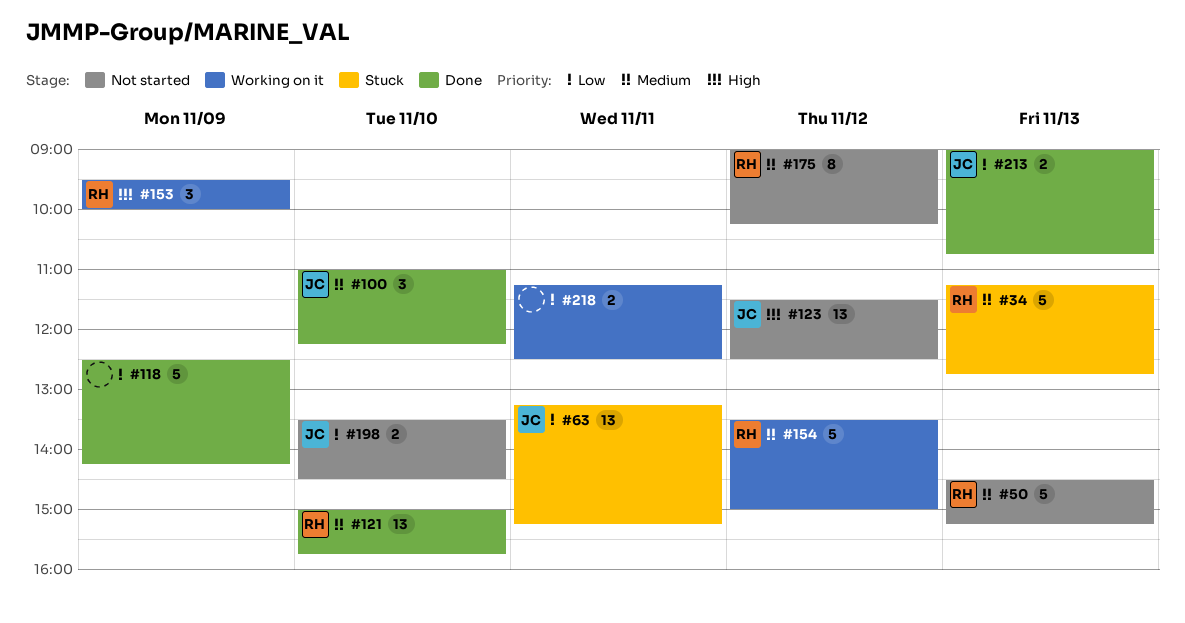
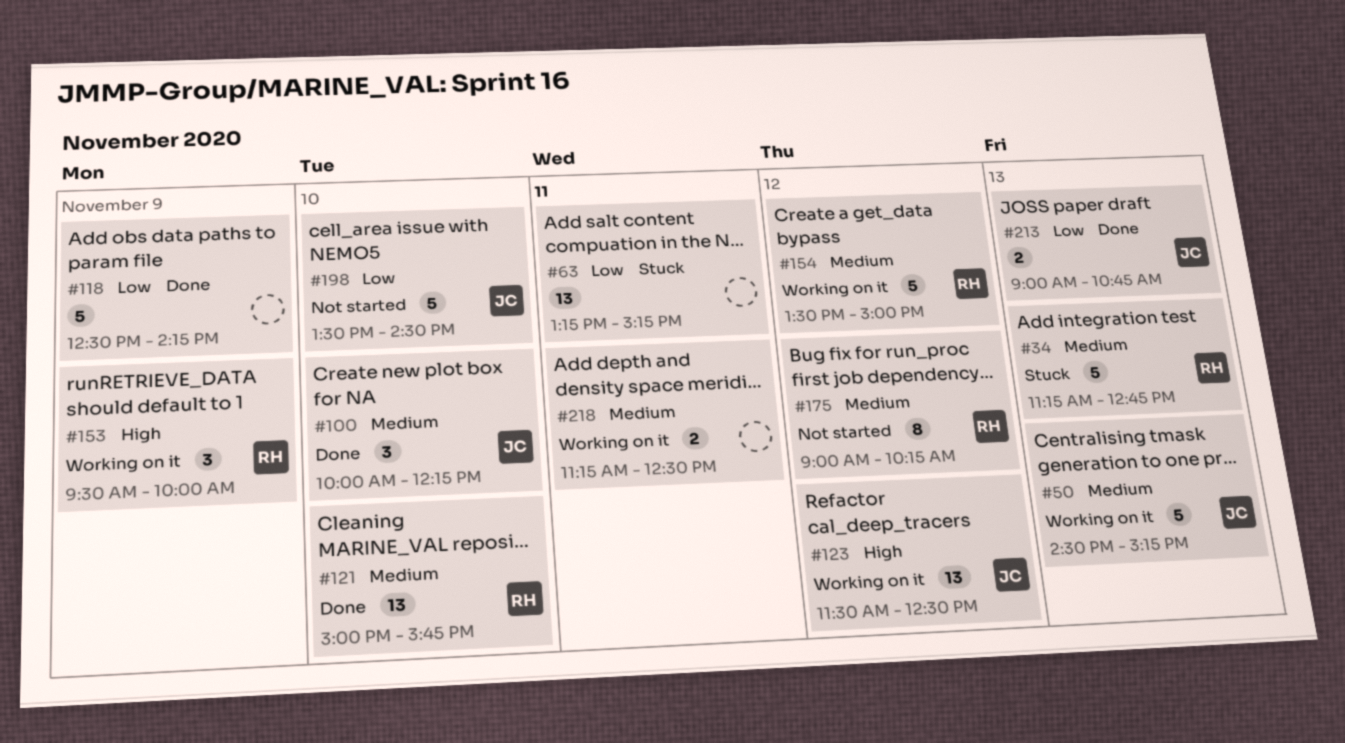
#50, status: Not started -> Working on it
#50, owner: RH -> JC
#63, owner: JC -> none
#100, begins: 11:00 -> 10:00
#123, status: Not started -> Working on it
#198, estimate: 2 -> 5
#218, priority: Low -> Medium

